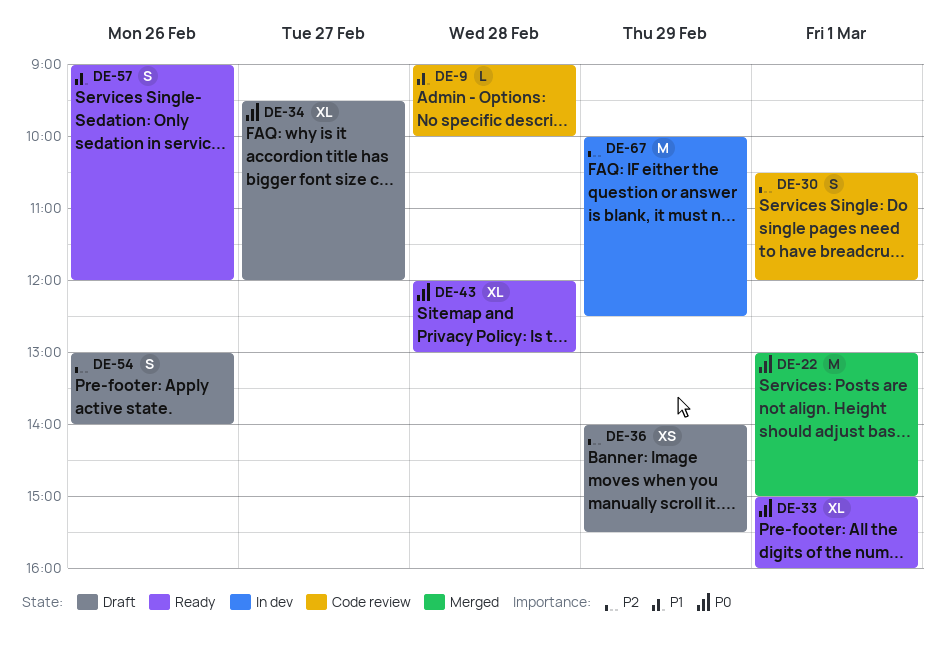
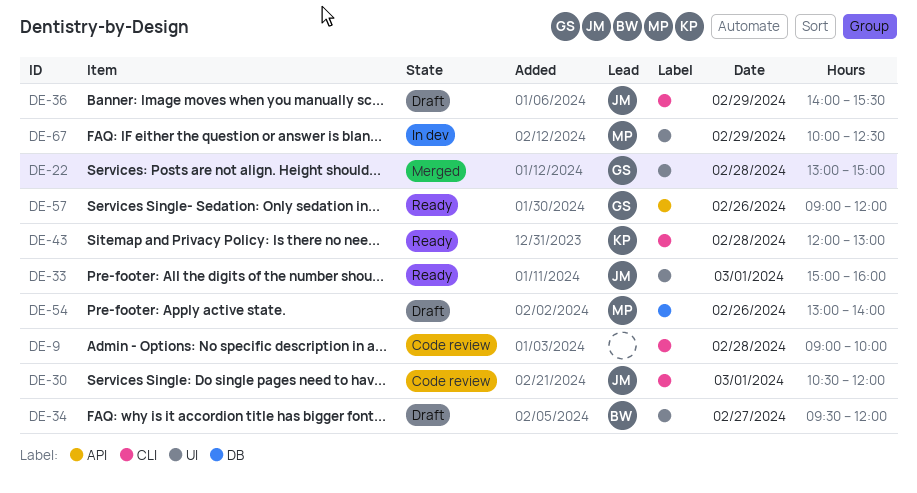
DE-22, day: Mar 1 -> Feb 28

